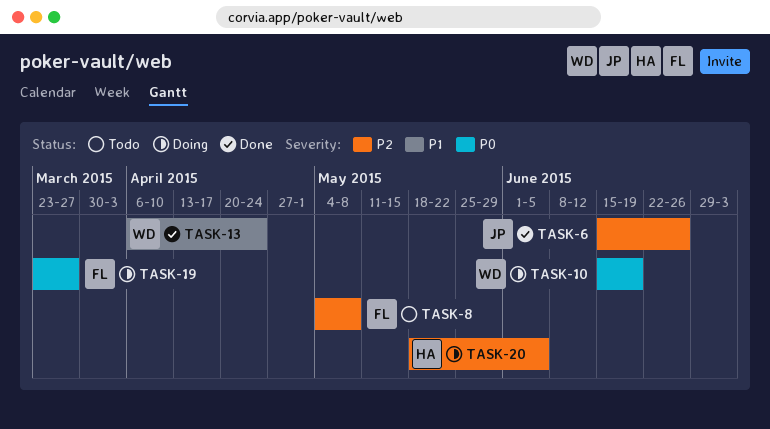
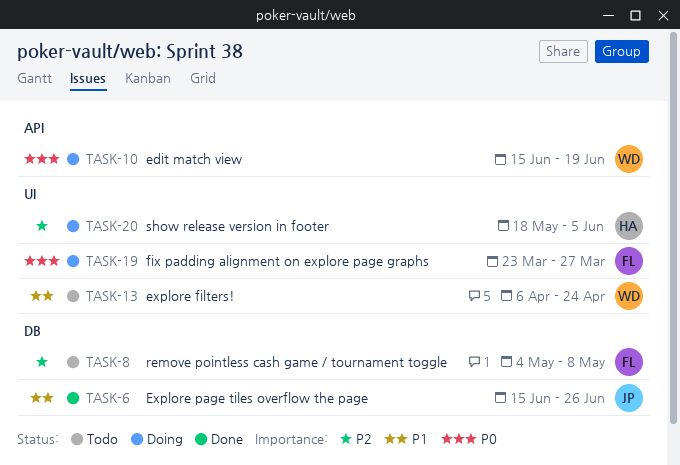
TASK-6, priority: P2 -> P1
TASK-13, status: Done -> Todo

